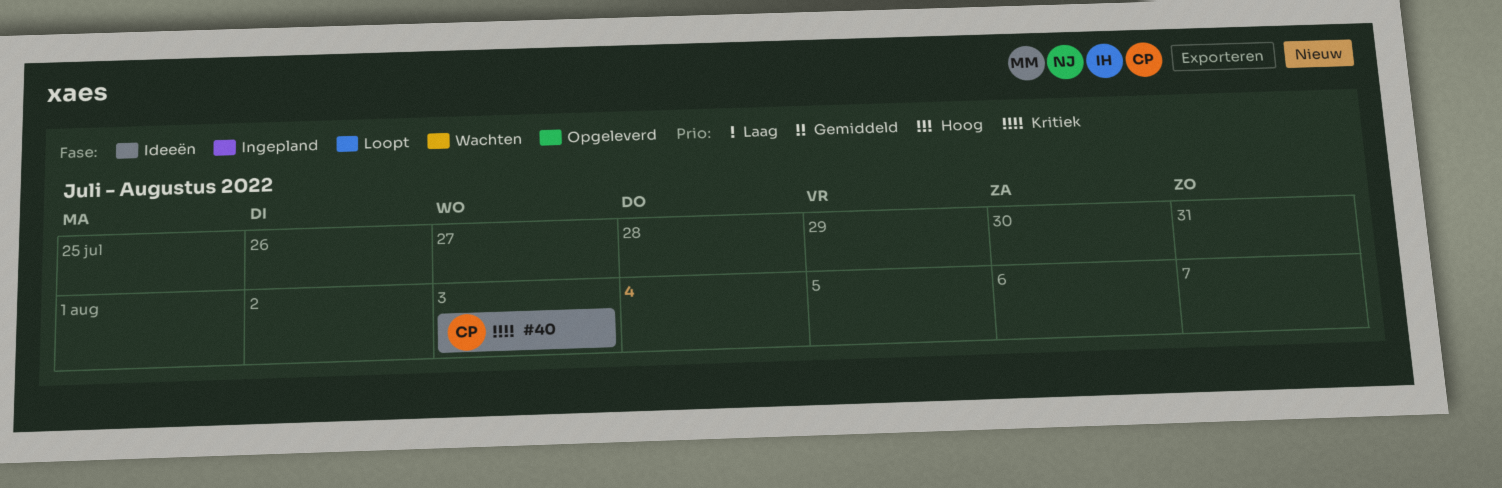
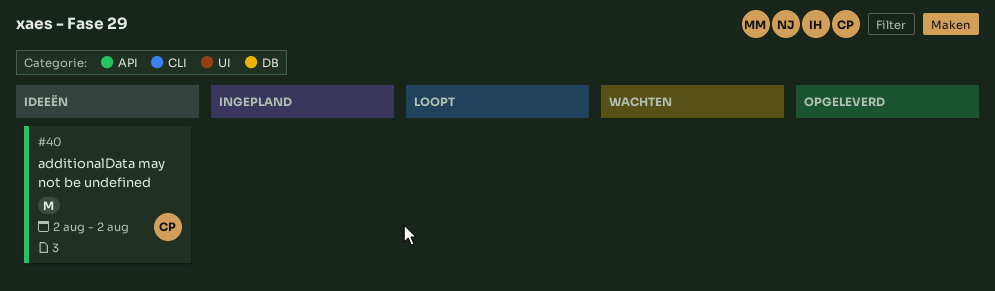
#40, start: Aug 3 -> Aug 2
#40, due: Aug 3 -> Aug 2

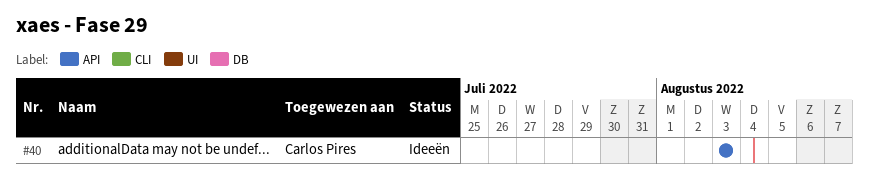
#40, start: Aug 2 -> Aug 3
#40, due: Aug 2 -> Aug 3

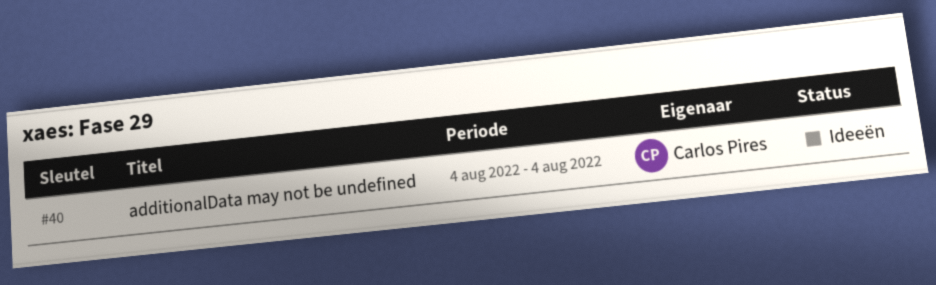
#40, start: Aug 3 -> Aug 4
#40, due: Aug 3 -> Aug 4

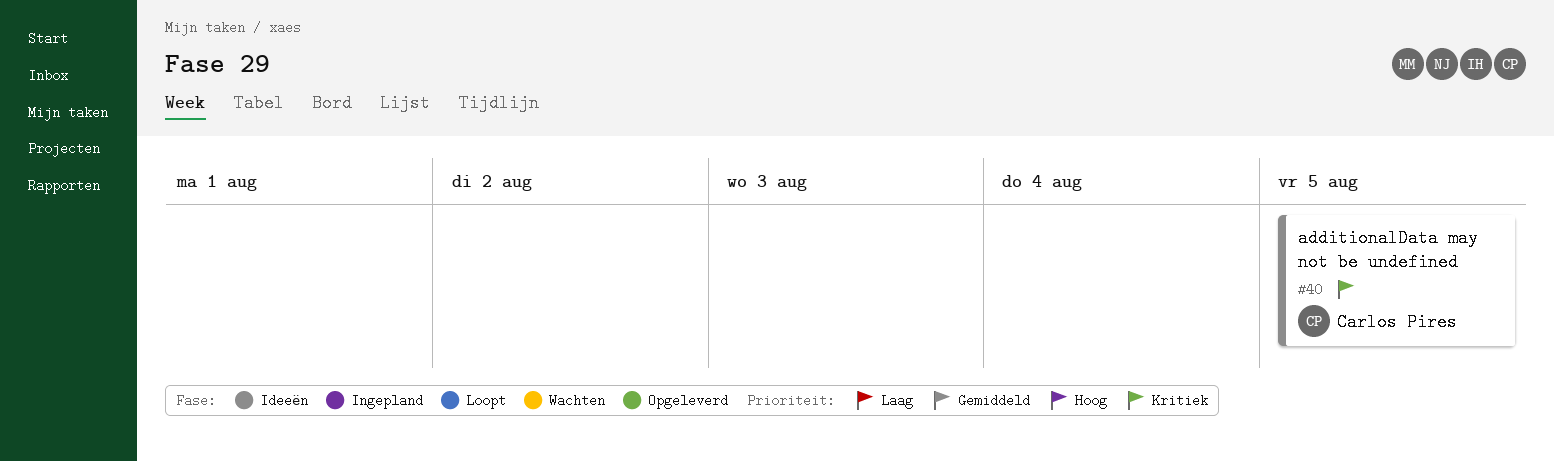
#40, due: Aug 4 -> Aug 5

